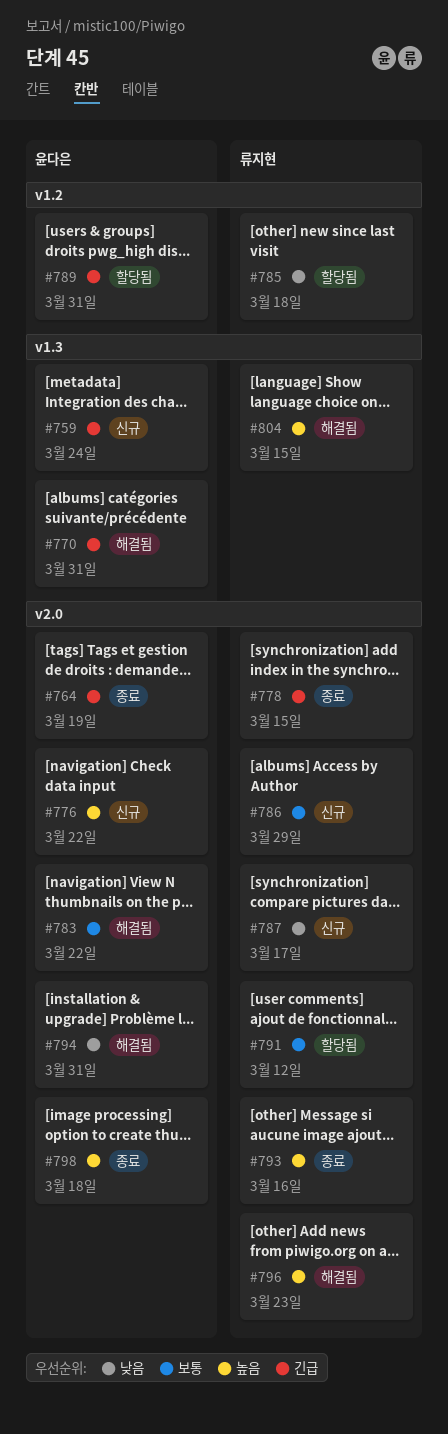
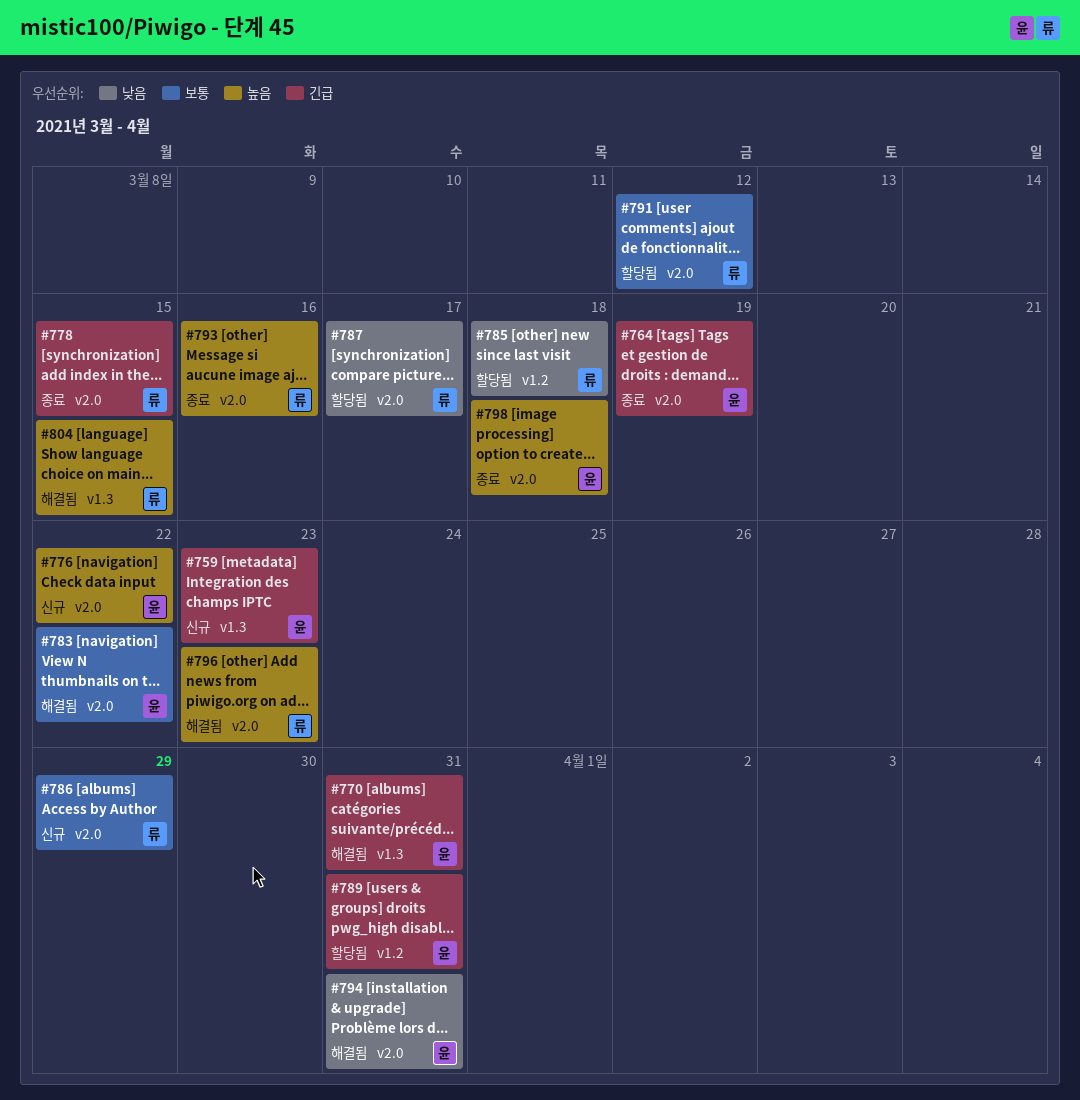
#759, due: Mar 24 -> Mar 23
#787, status: 신규 -> 할당됨

